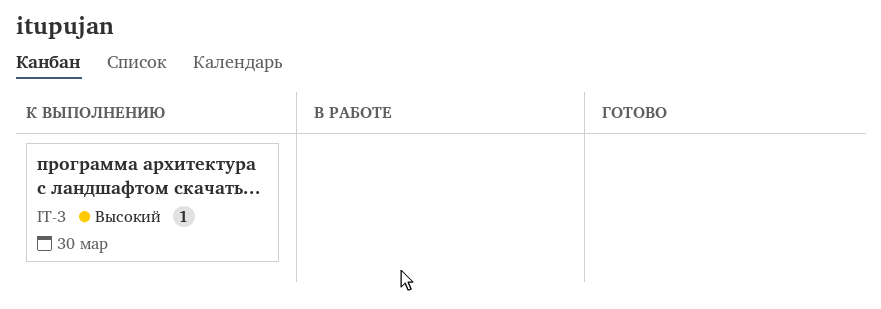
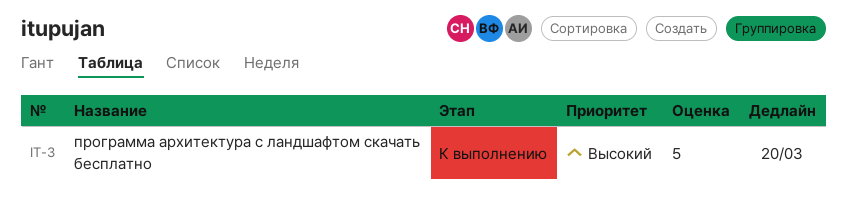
IT-3, estimate: 1 -> 5
IT-3, due: Mar 30 -> Mar 20

